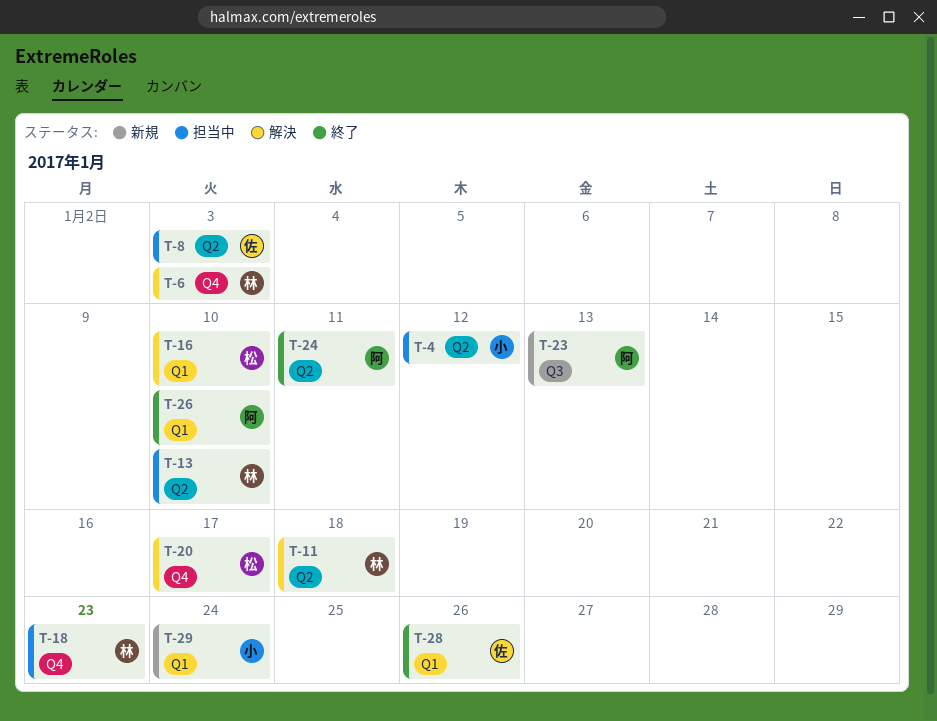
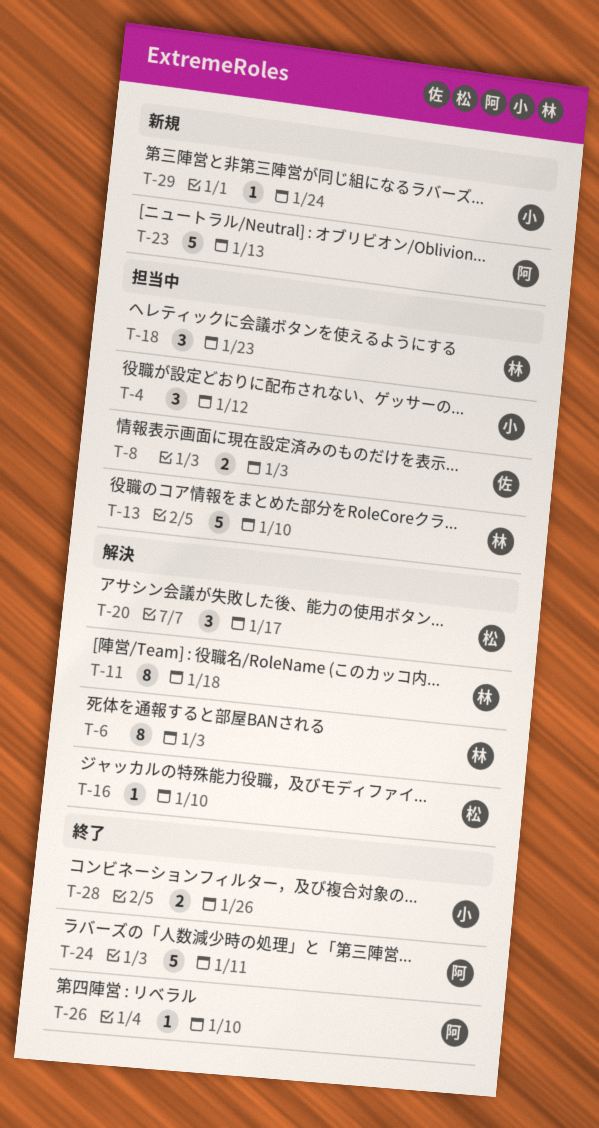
T-28, owner: 佐 -> 小

